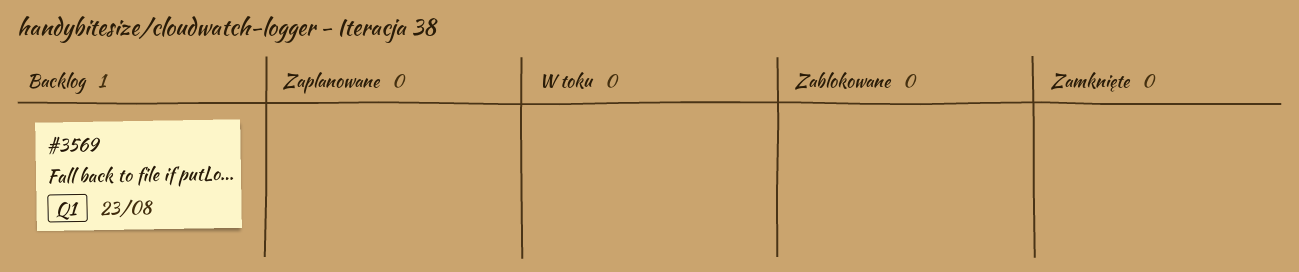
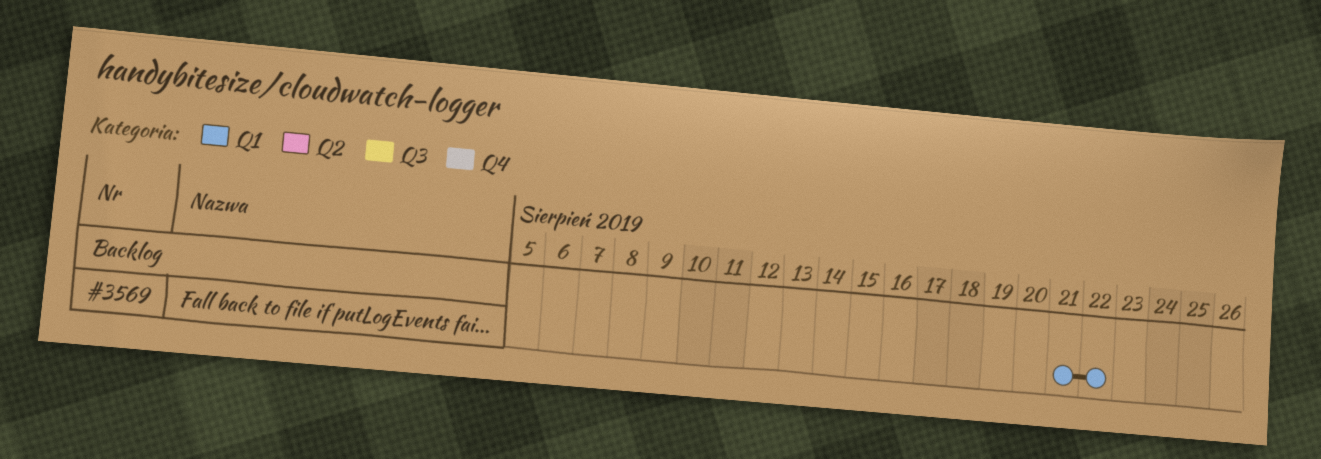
#3569, due: Aug 23 -> Aug 22

